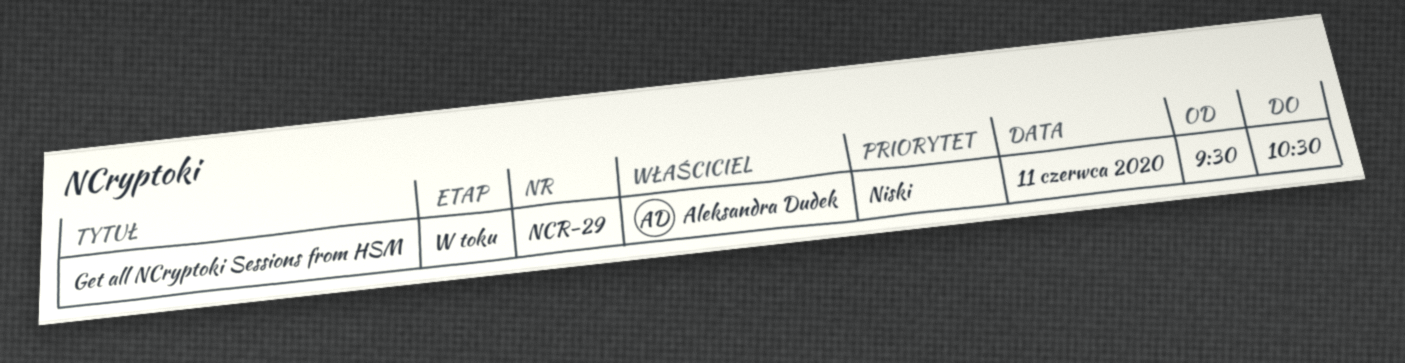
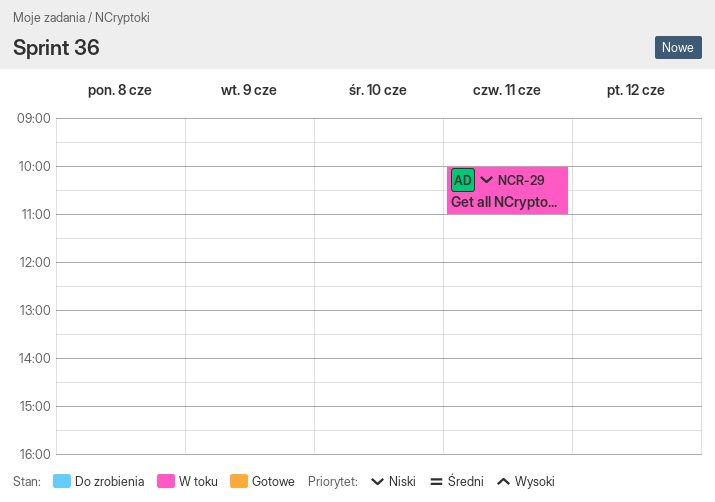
NCR-29, begins: 09:30 -> 10:00
NCR-29, ends: 10:30 -> 11:00

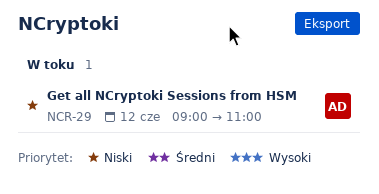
NCR-29, day: Jun 11 -> Jun 12
NCR-29, begins: 10:00 -> 09:00

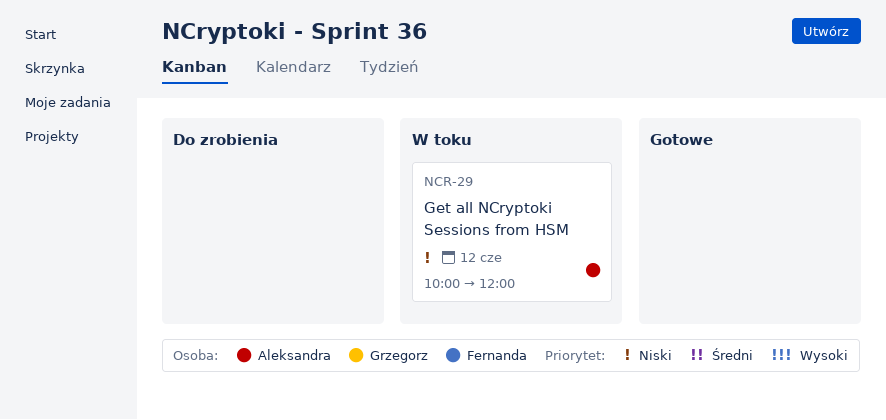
NCR-29, begins: 09:00 -> 10:00
NCR-29, ends: 11:00 -> 12:00

